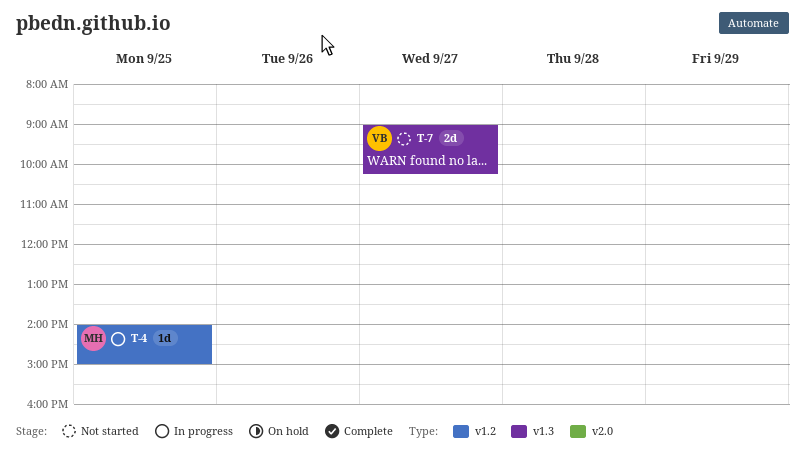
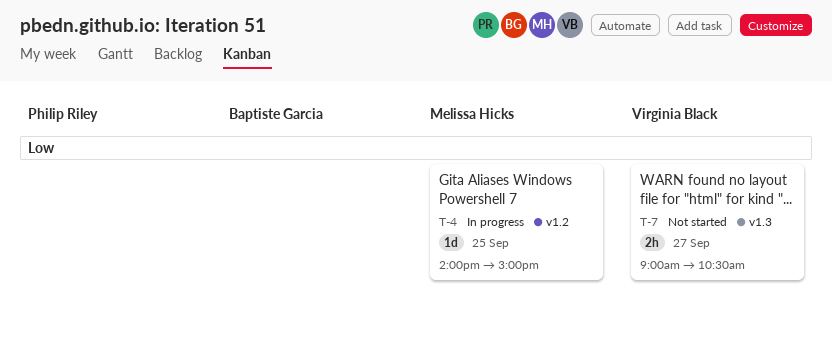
T-7, estimate: 2d -> 2h
T-7, ends: 10:15 -> 10:30

